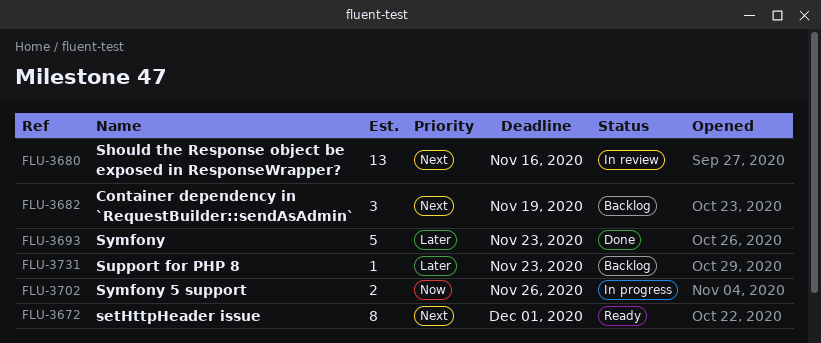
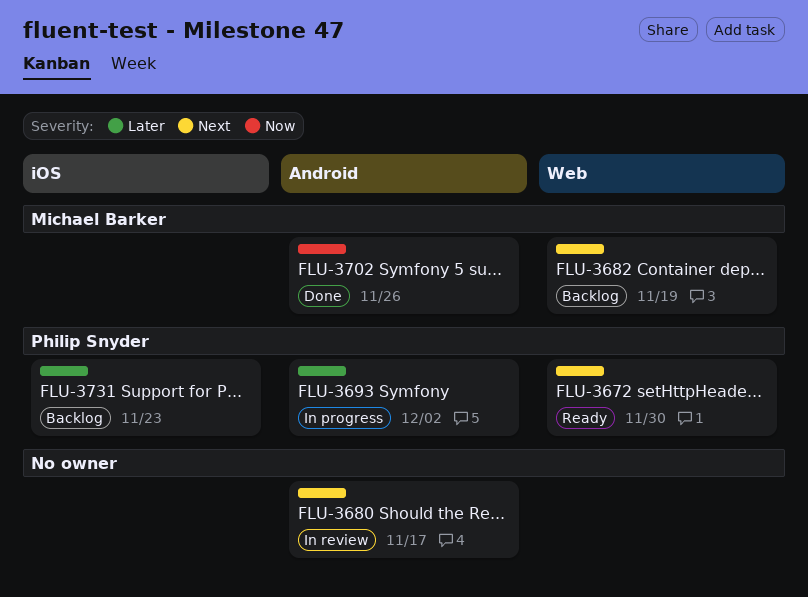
FLU-3672, due: Dec 1 -> Nov 30
FLU-3680, due: Nov 16 -> Nov 17
FLU-3693, status: Done -> In progress
FLU-3693, due: Nov 23 -> Dec 2
FLU-3702, status: In progress -> Done

